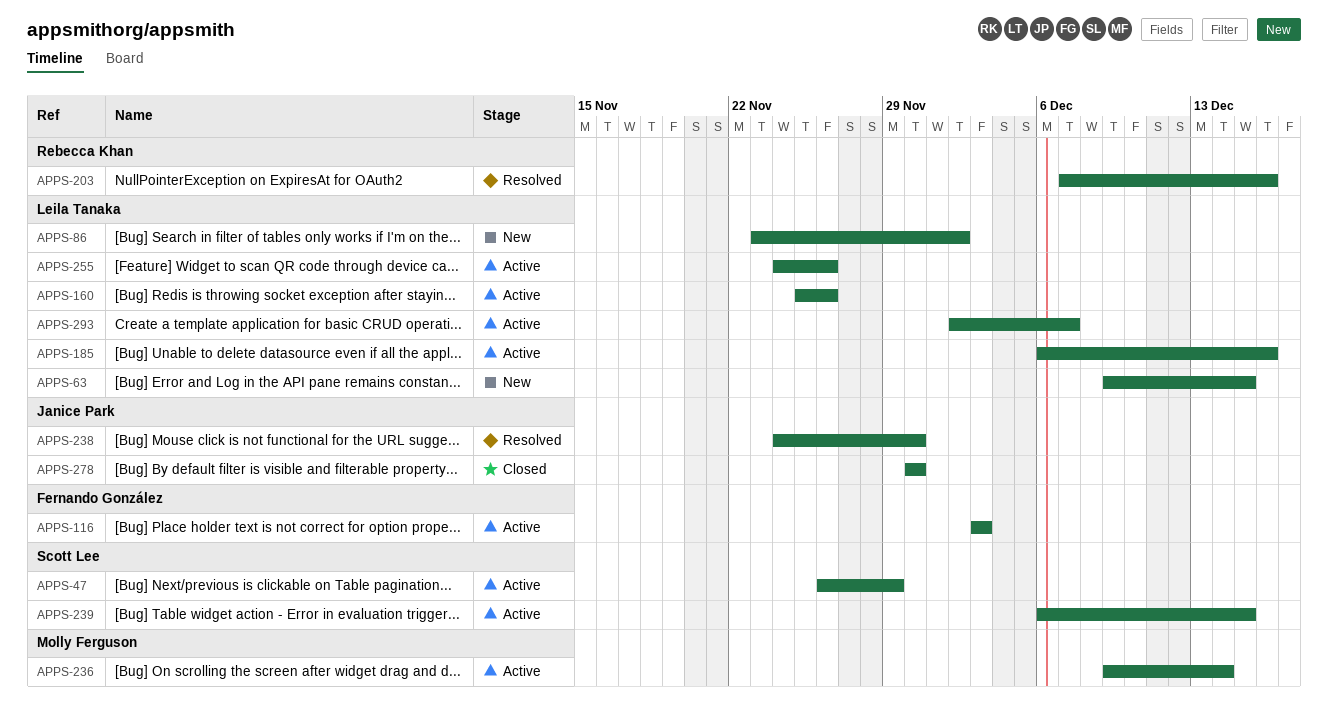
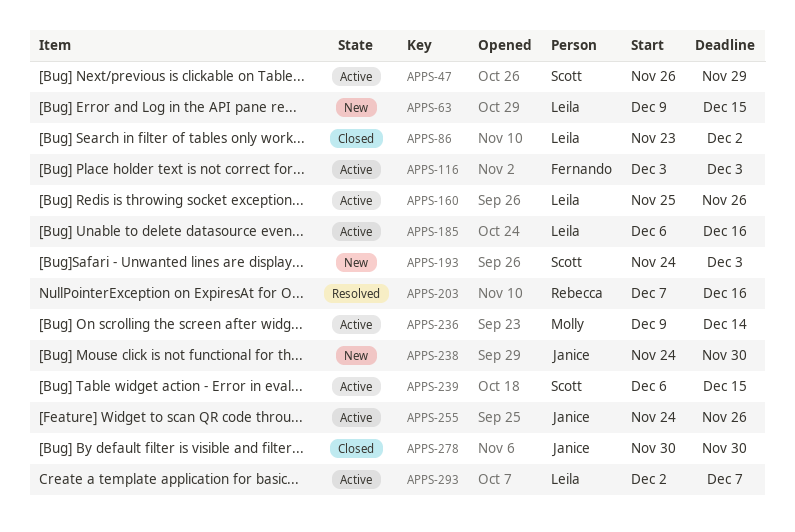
APPS-86, status: New -> Closed
APPS-193: none -> present
APPS-238, status: Resolved -> New
APPS-255, owner: Leila Tanaka -> Janice Park

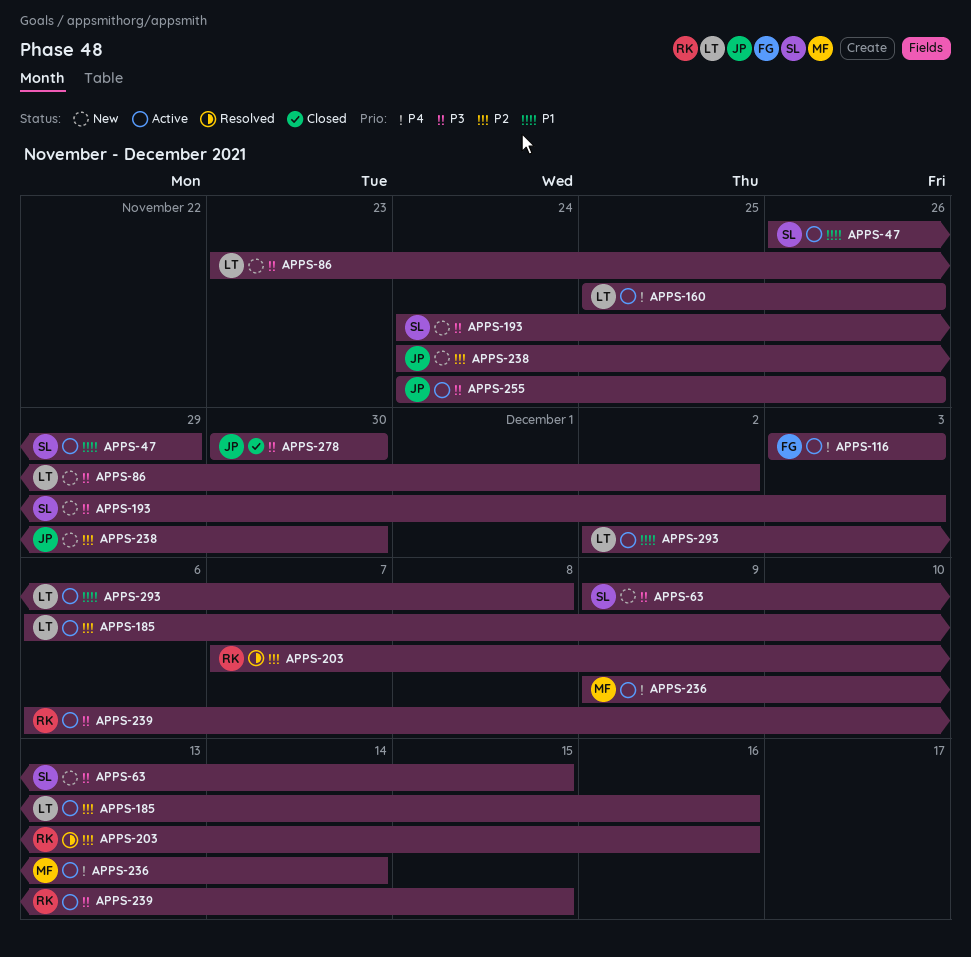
APPS-63, owner: Leila -> Scott
APPS-86, status: Closed -> New
APPS-239, owner: Scott -> Rebecca
APPS-293, due: Dec 7 -> Dec 8

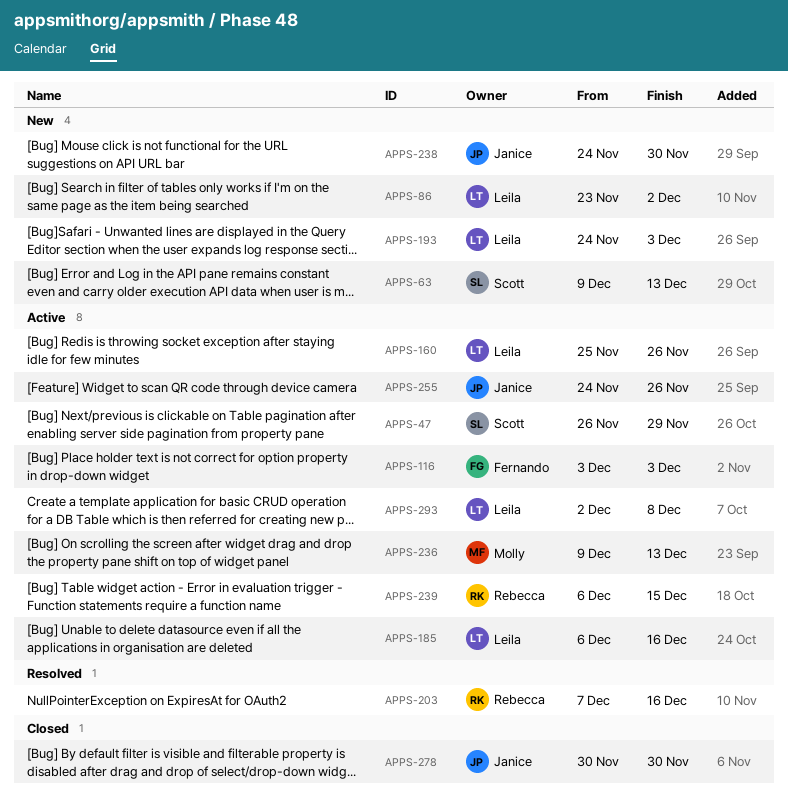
APPS-63, due: Dec 15 -> Dec 13
APPS-193, owner: Scott -> Leila
APPS-236, due: Dec 14 -> Dec 13

